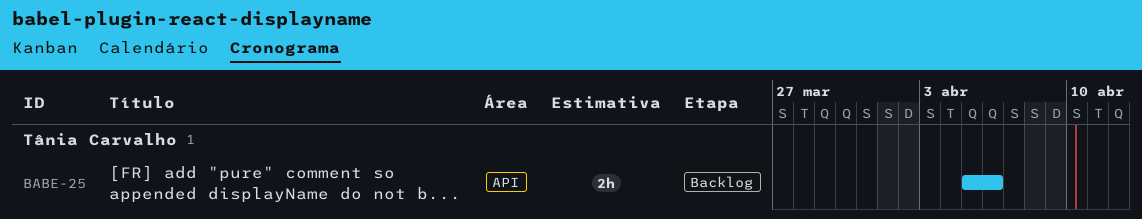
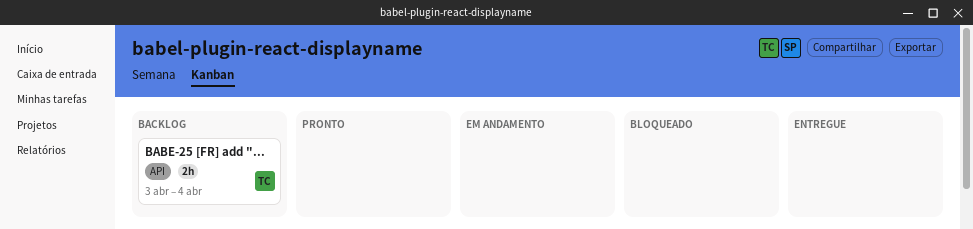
BABE-25, start: Apr 5 -> Apr 3
BABE-25, due: Apr 6 -> Apr 4

